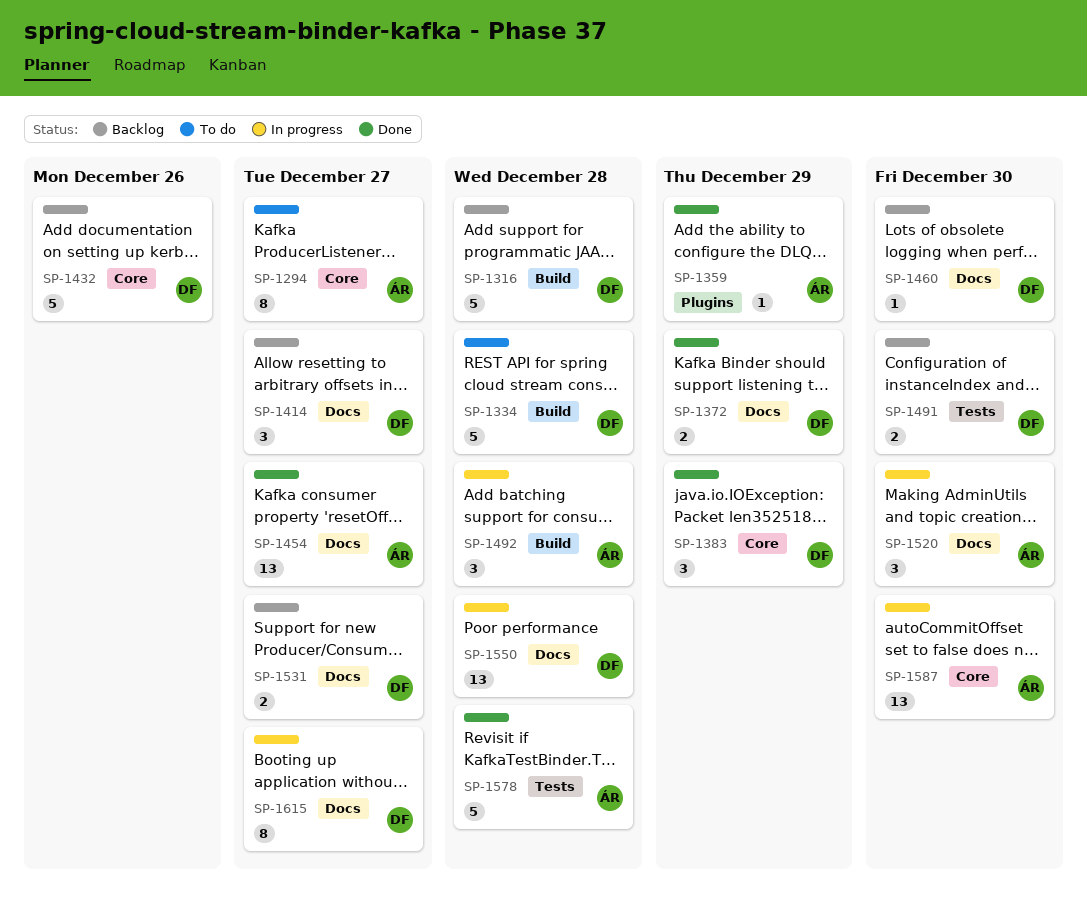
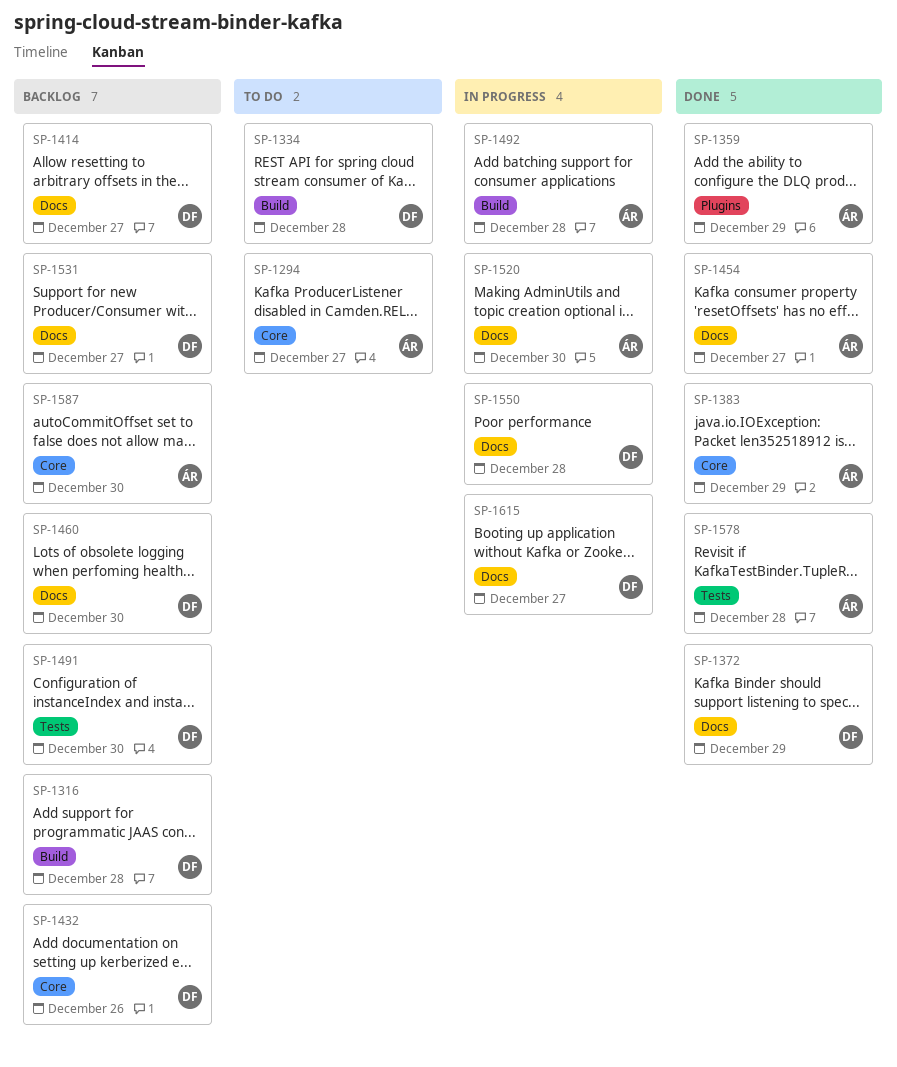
SP-1383, owner: DF -> ÁR
SP-1587, status: In progress -> Backlog

